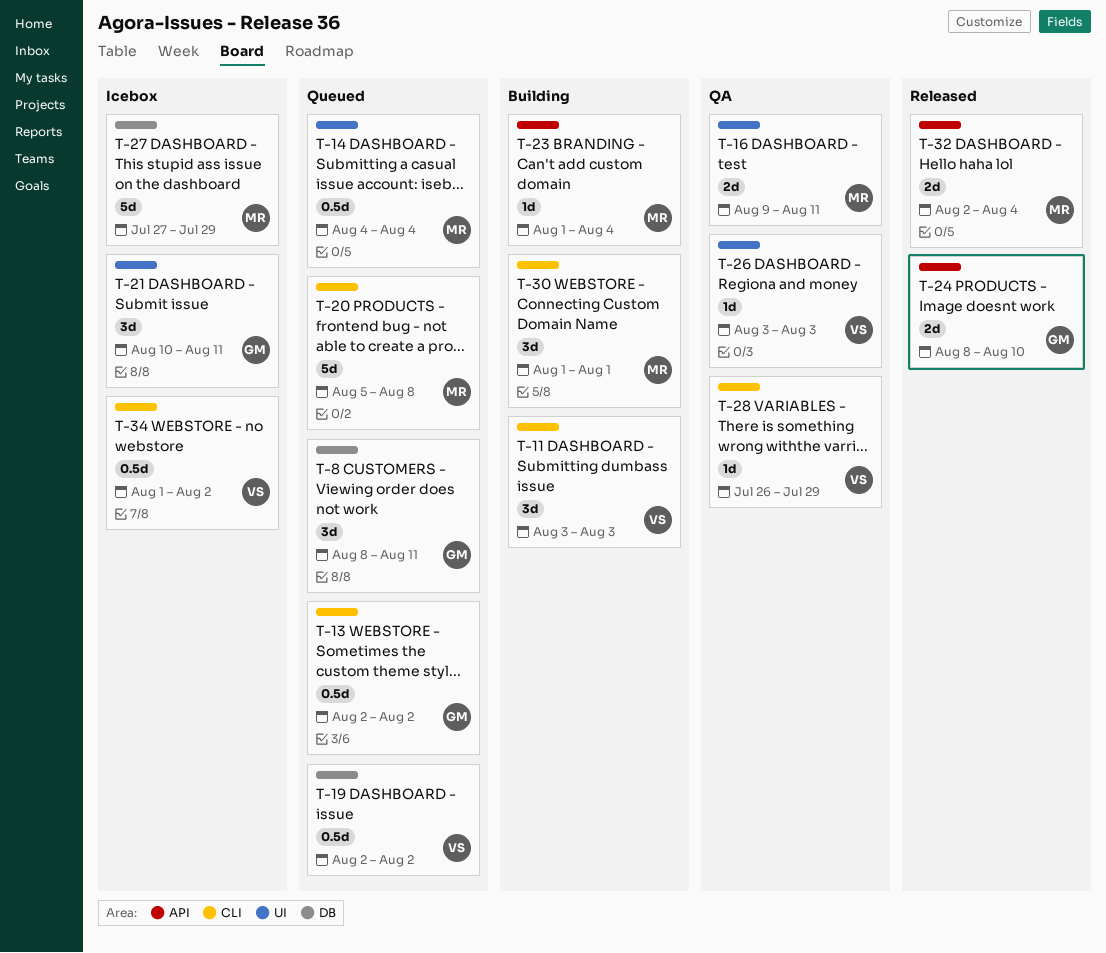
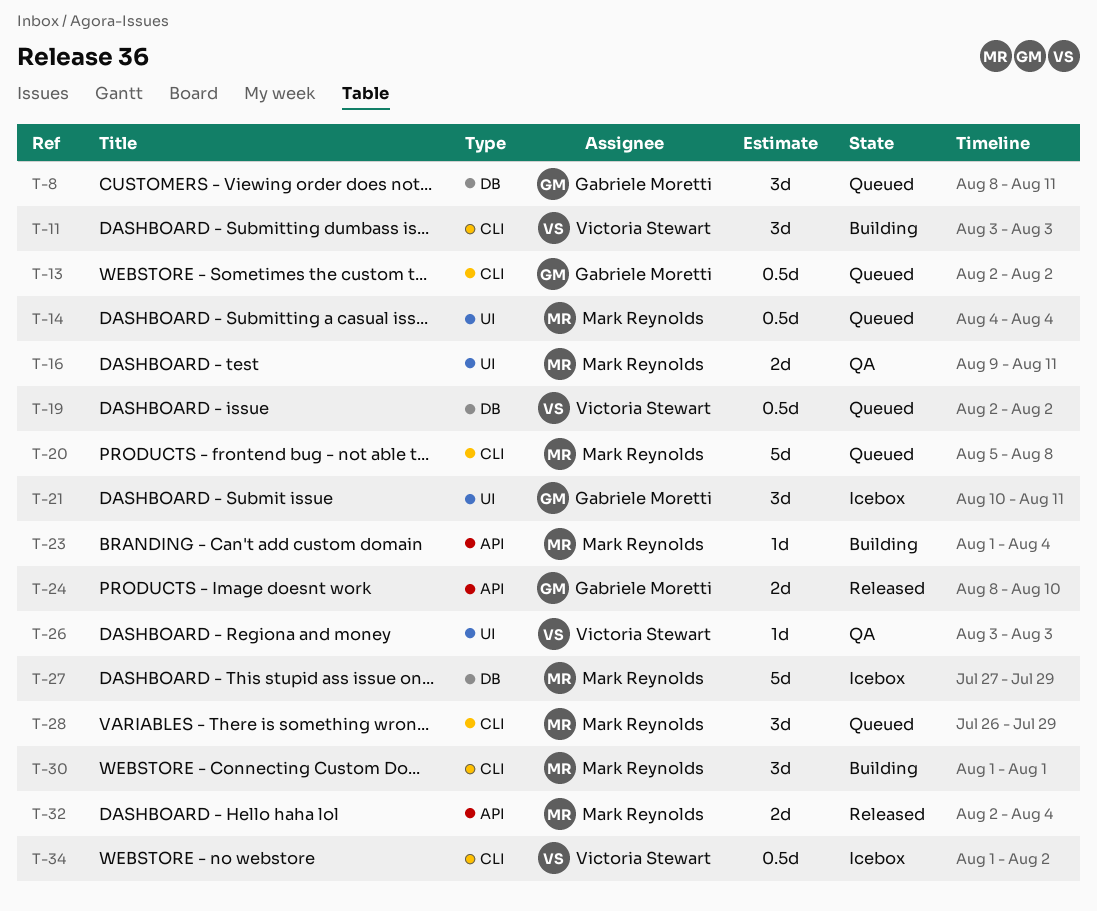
T-28, status: QA -> Queued
T-28, owner: Victoria Stewart -> Mark Reynolds
T-28, estimate: 1d -> 3d

